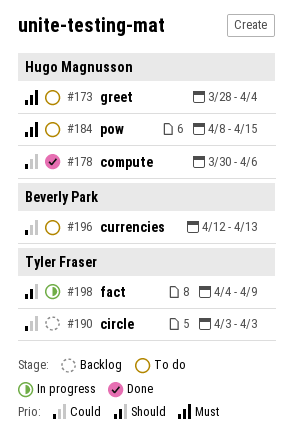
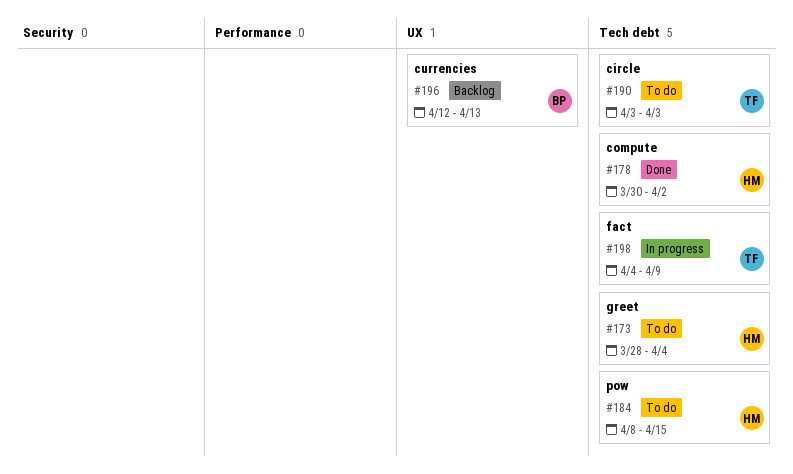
#178, due: Apr 6 -> Apr 2
#190, status: Backlog -> To do
#196, status: To do -> Backlog

